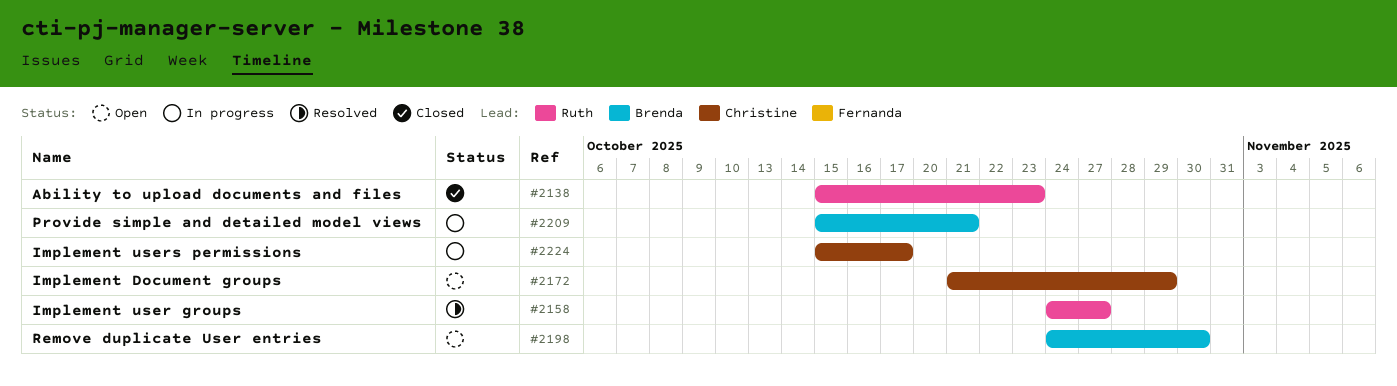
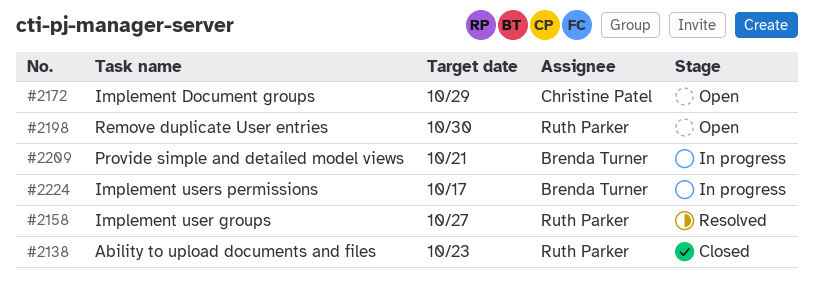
#2198, owner: Brenda Turner -> Ruth Parker
#2224, owner: Christine Patel -> Brenda Turner

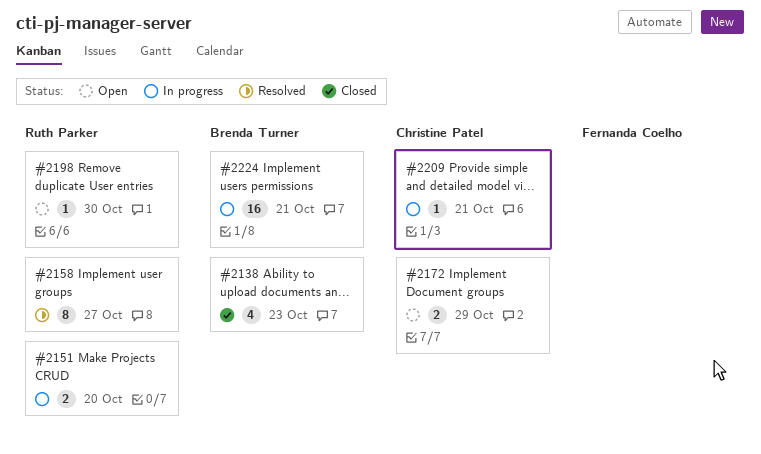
#2138, owner: Ruth Parker -> Brenda Turner
#2151: none -> present
#2209, owner: Brenda Turner -> Christine Patel
#2224, due: Oct 17 -> Oct 21

